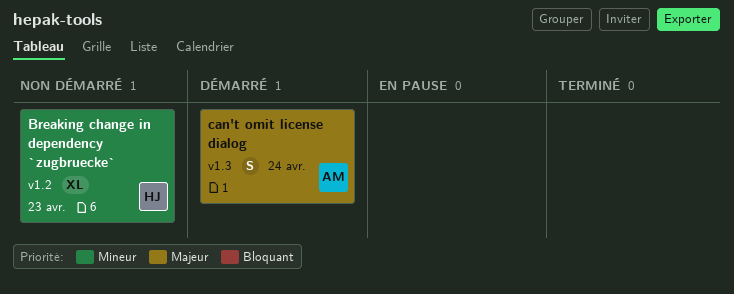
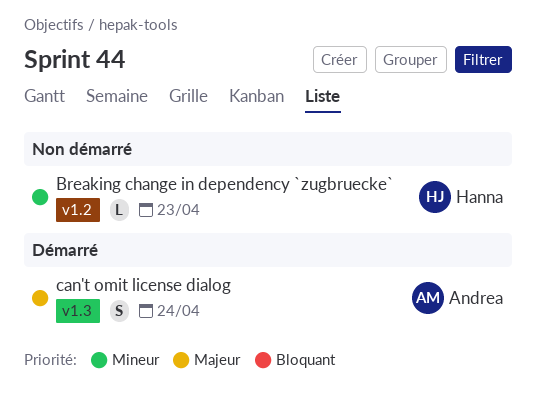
Breaking change in dependency `zugbruecke`, estimate: XL -> L

